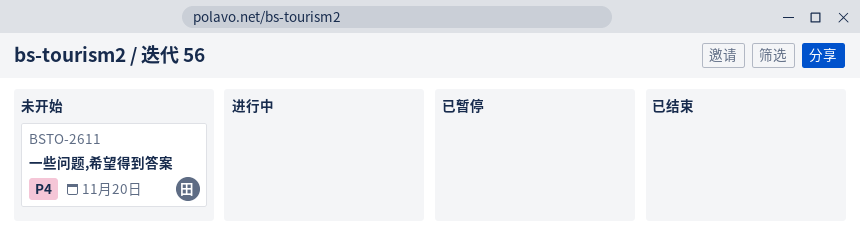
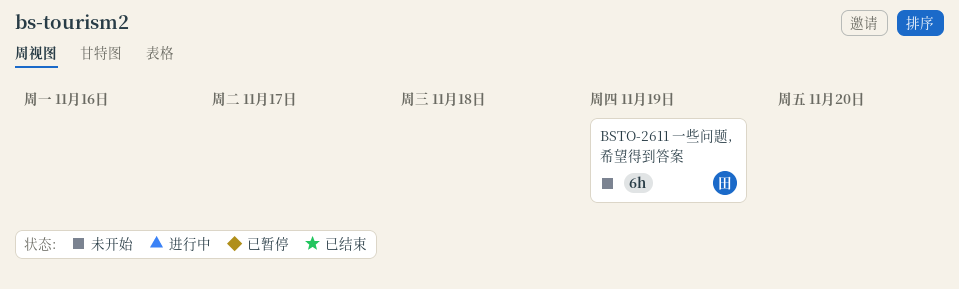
BSTO-2611, due: Nov 20 -> Nov 19

